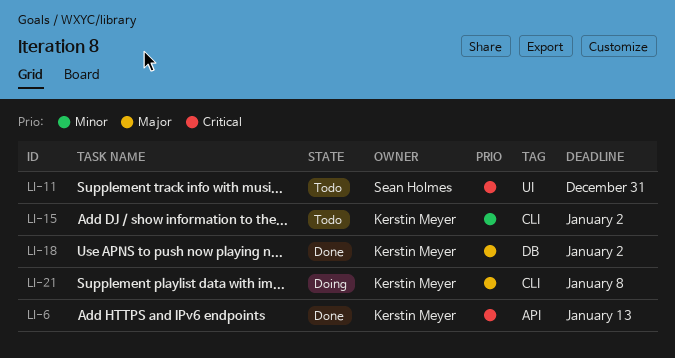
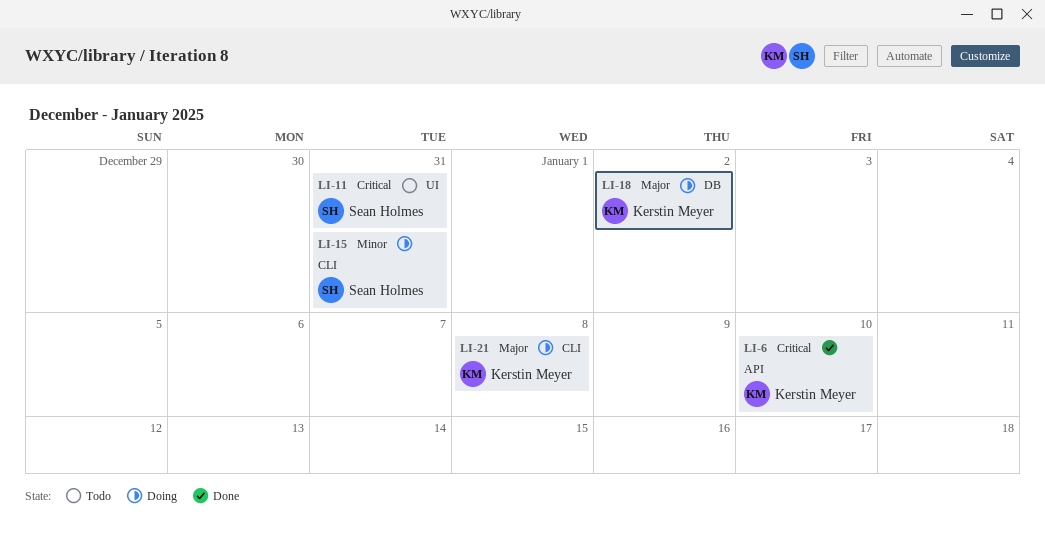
LI-6, due: Jan 13 -> Jan 10
LI-15, status: Todo -> Doing
LI-15, owner: Kerstin Meyer -> Sean Holmes
LI-15, due: Jan 2 -> Dec 31
LI-18, status: Done -> Doing

